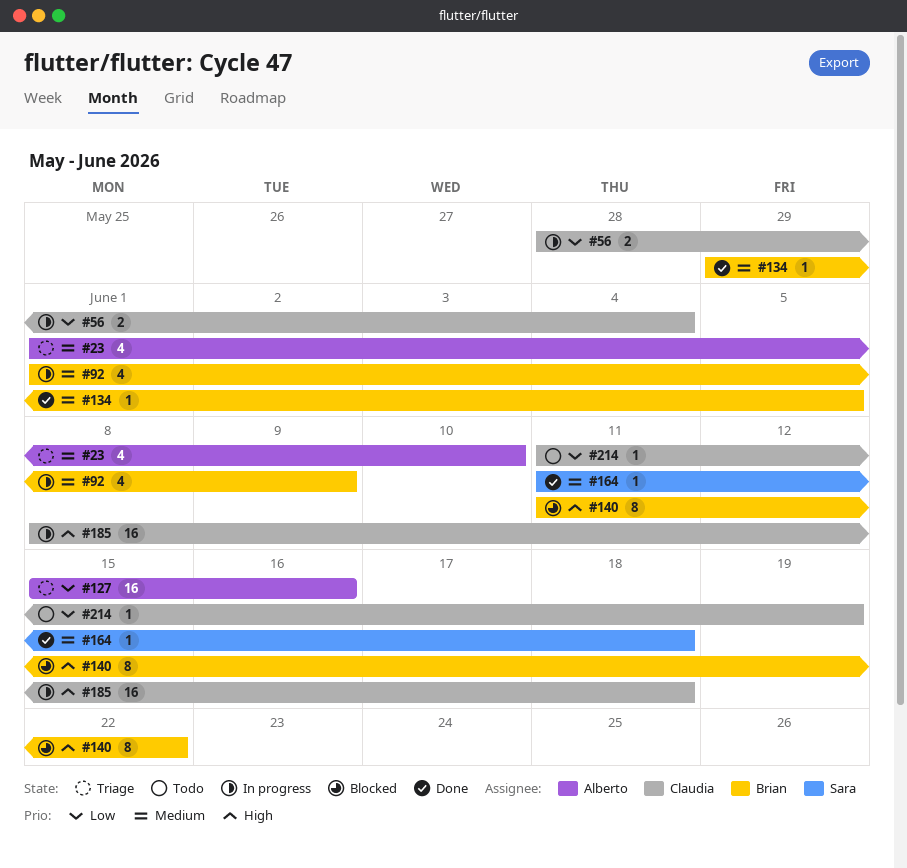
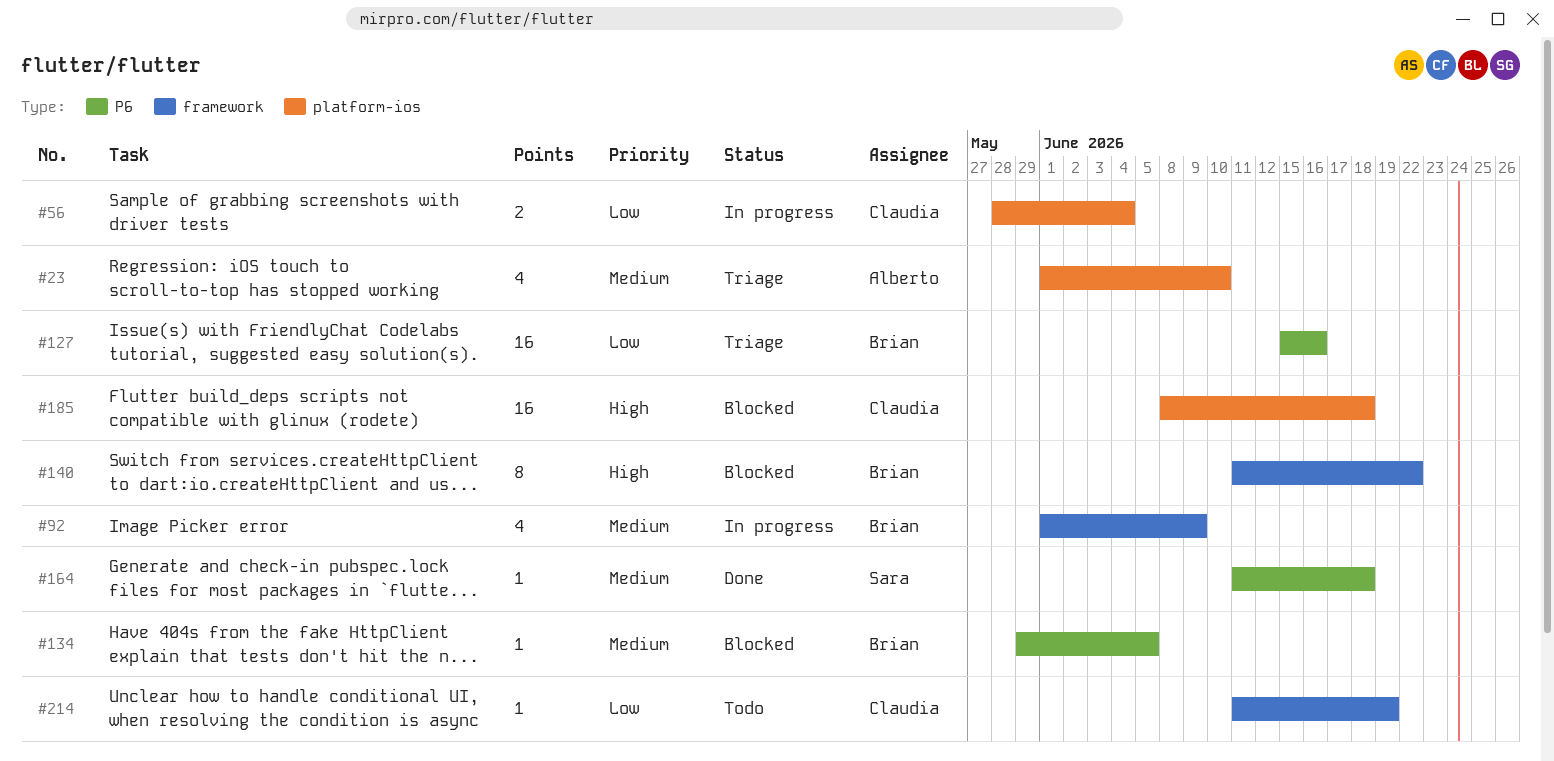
#127, owner: Alberto -> Brian
#134, status: Done -> Blocked
#185, status: In progress -> Blocked

